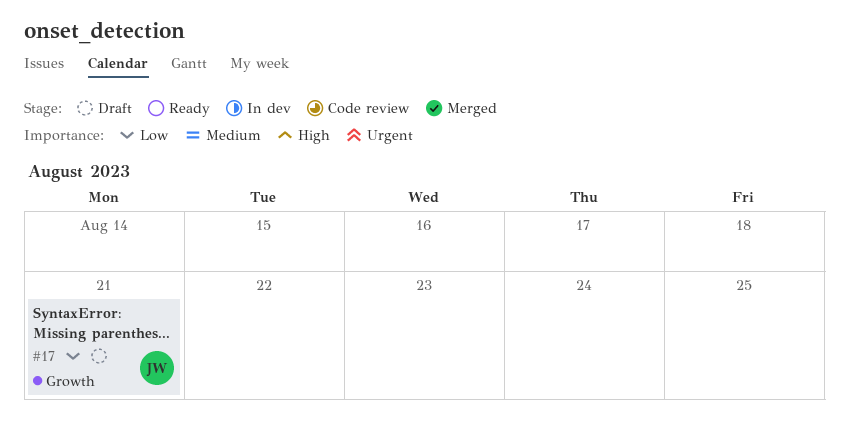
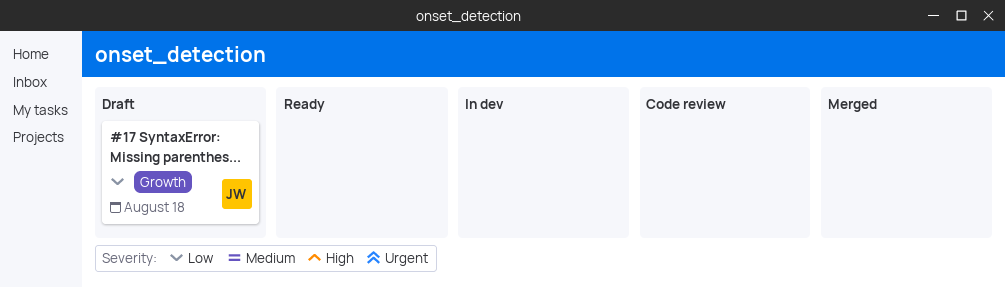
#17, due: Aug 21 -> Aug 18

